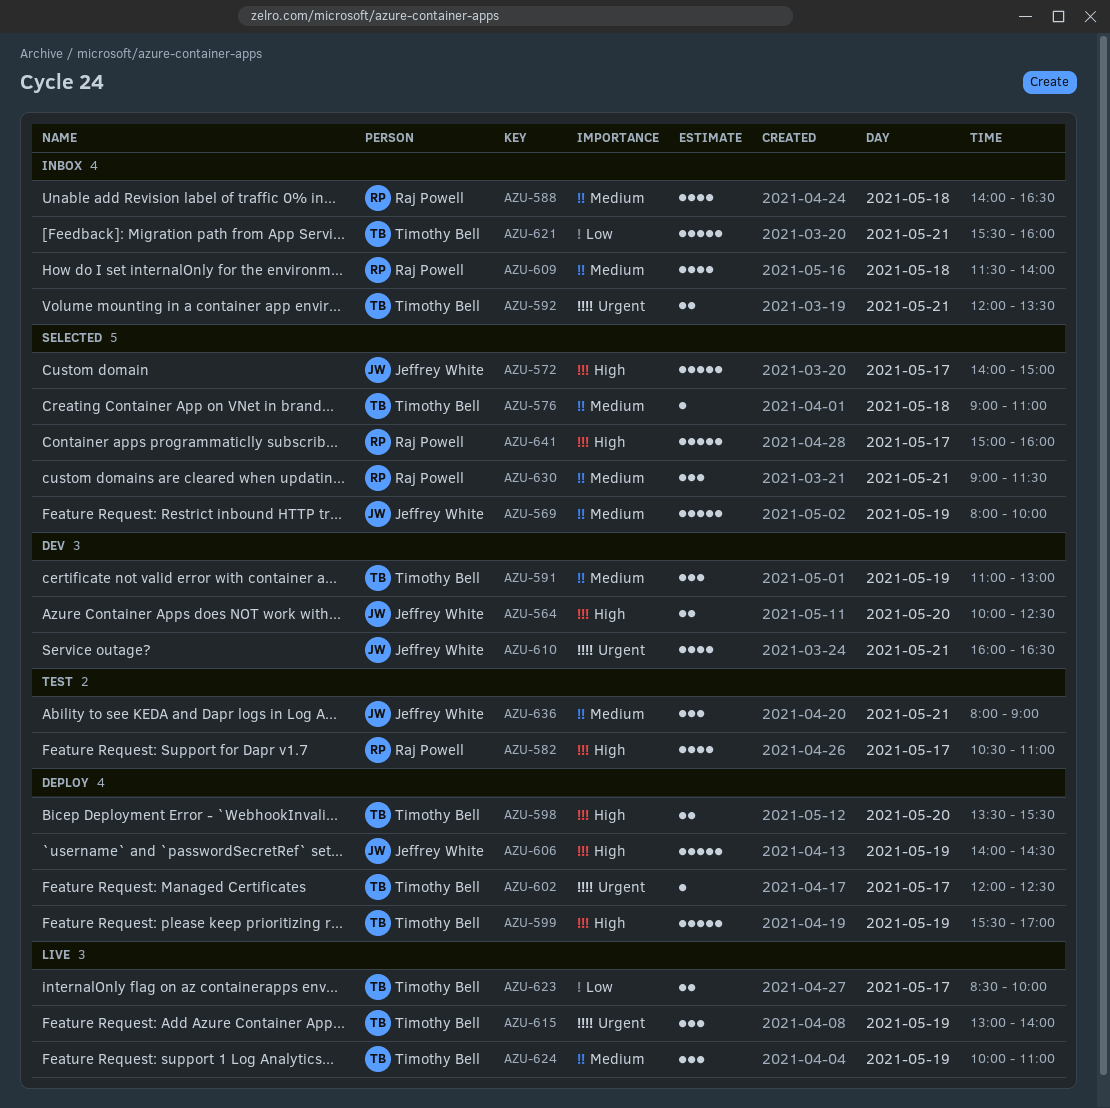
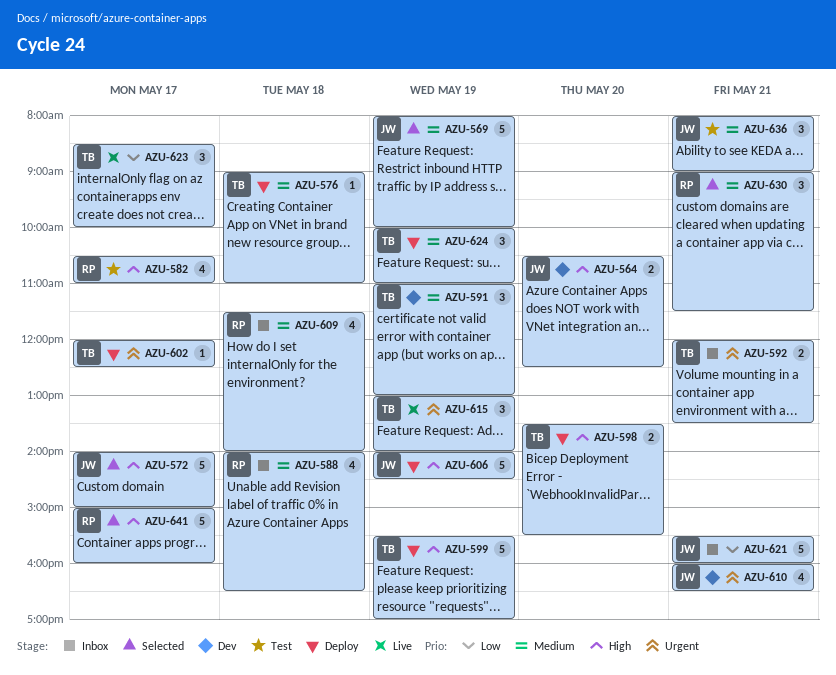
AZU-564, begins: 10:00 -> 10:30
AZU-576, status: Selected -> Deploy
AZU-621, owner: Timothy Bell -> Jeffrey White
AZU-623, estimate: 2 -> 3
AZU-624, status: Live -> Deploy

